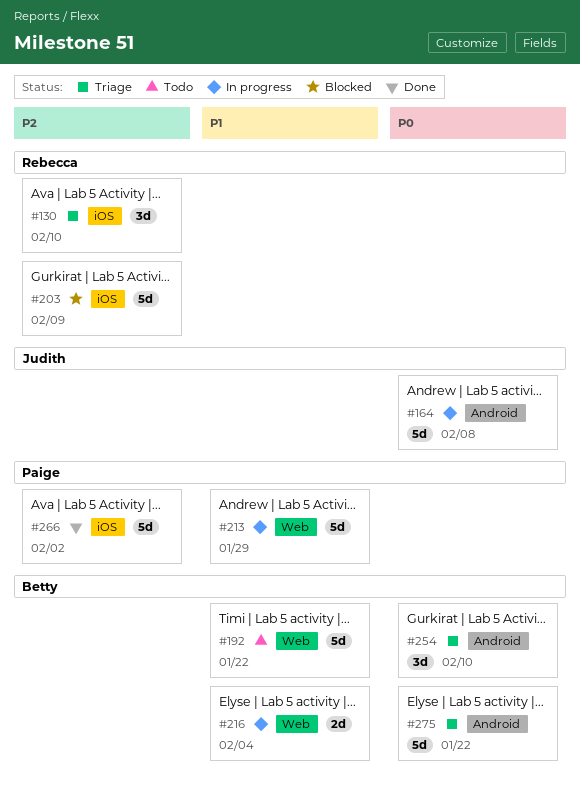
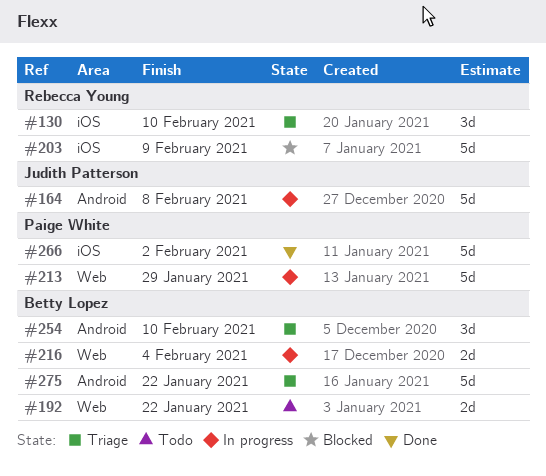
#192, estimate: 5d -> 2d

